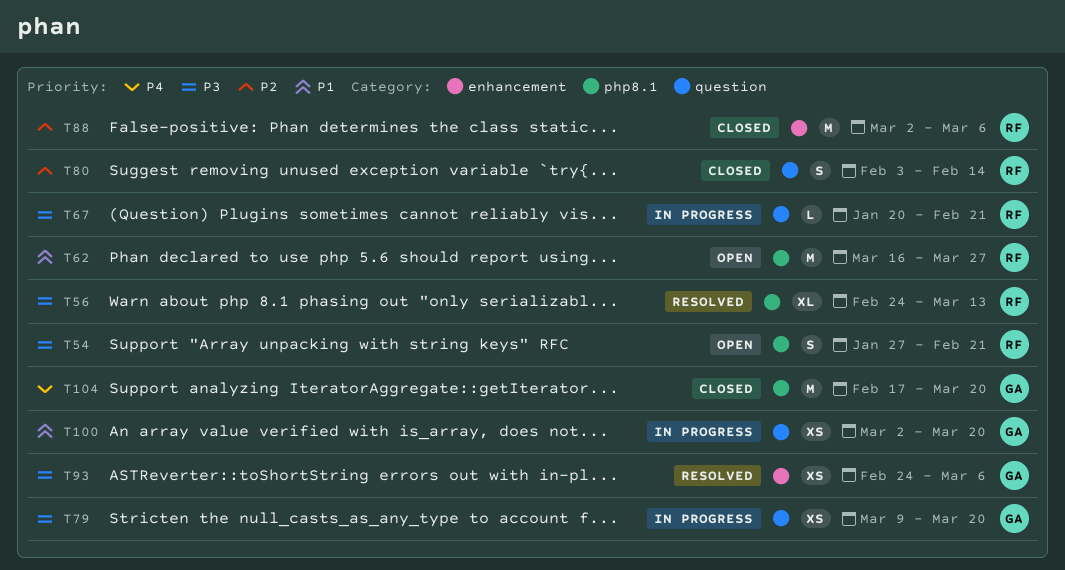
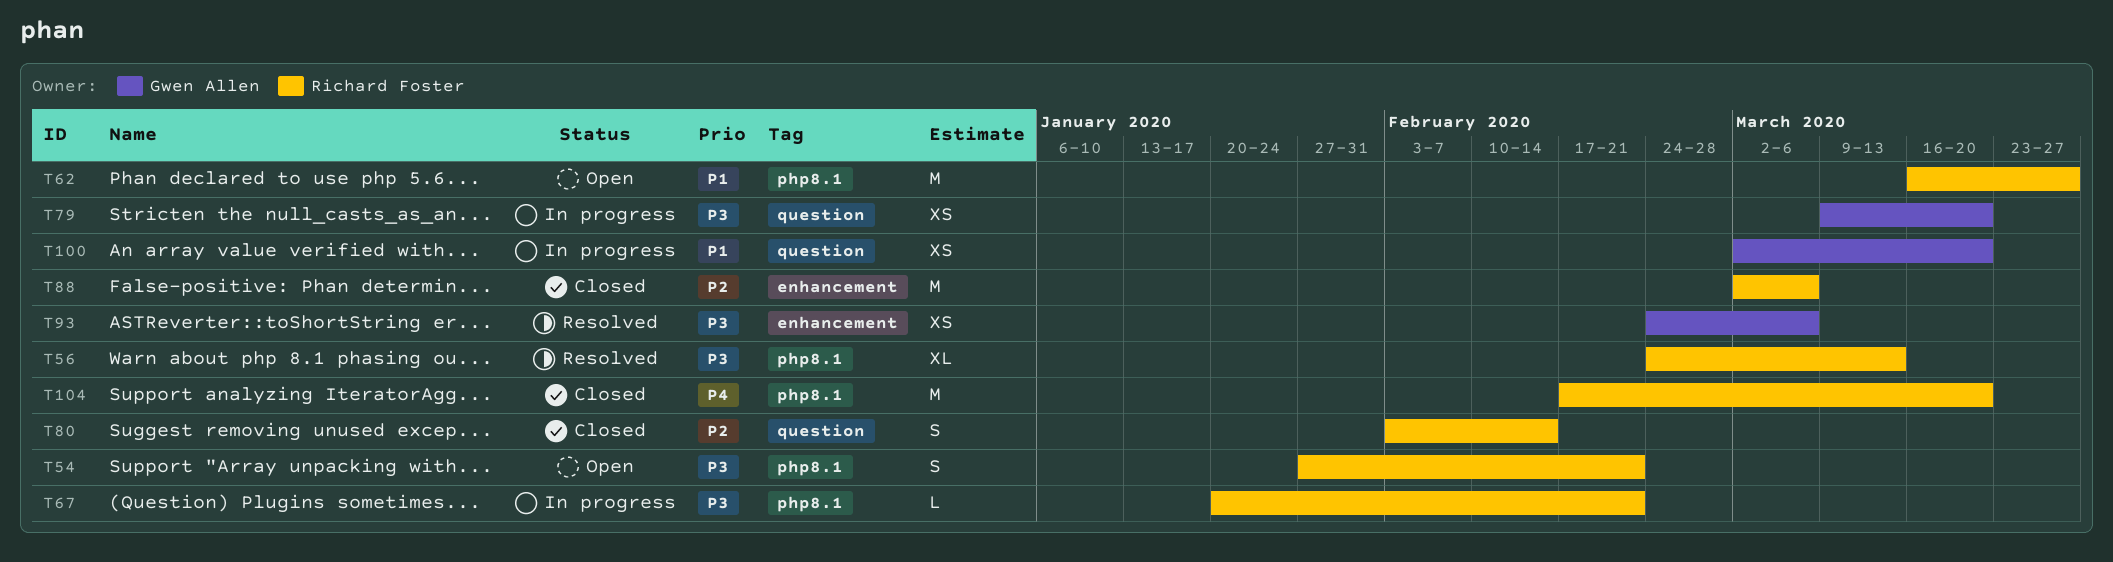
T67, label: question -> php8.1
T104, owner: Gwen Allen -> Richard Foster

